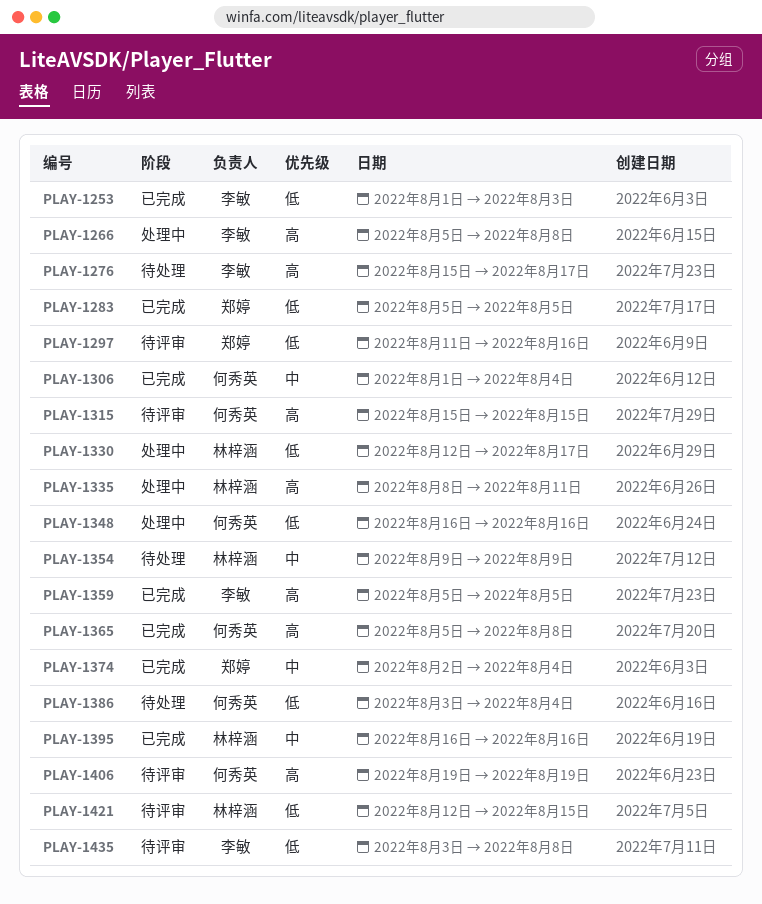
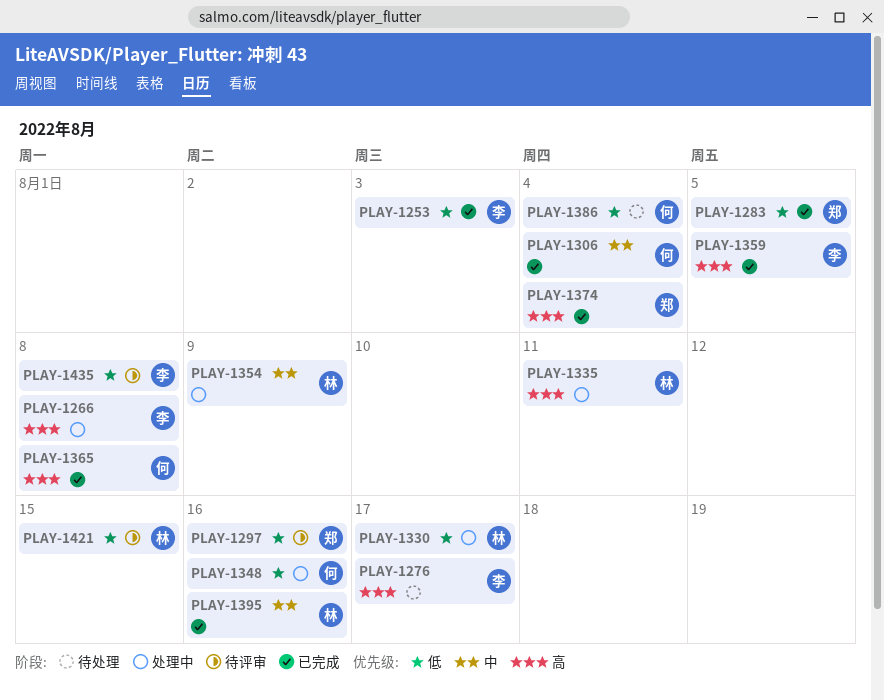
PLAY-1315: present -> none
PLAY-1354, status: 待处理 -> 处理中
PLAY-1374, priority: 中 -> 高
PLAY-1406: present -> none

